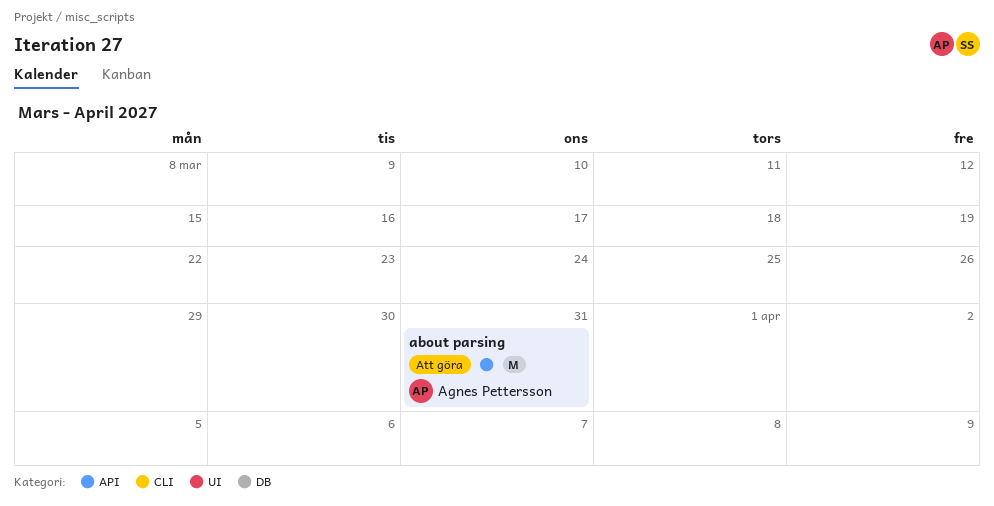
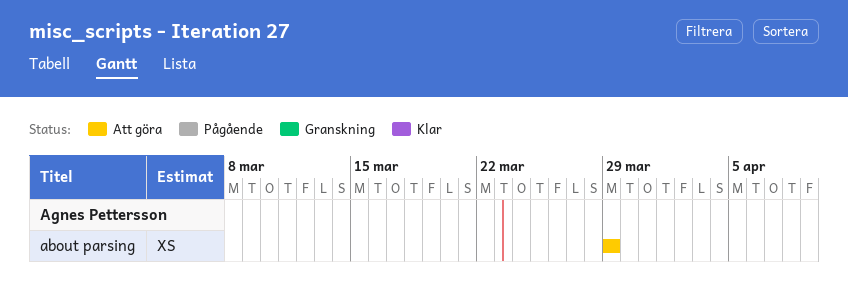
about parsing, estimate: M -> XS
about parsing, due: Mar 31 -> Mar 29

